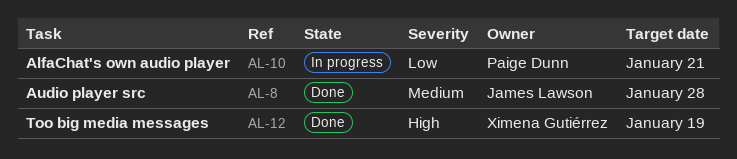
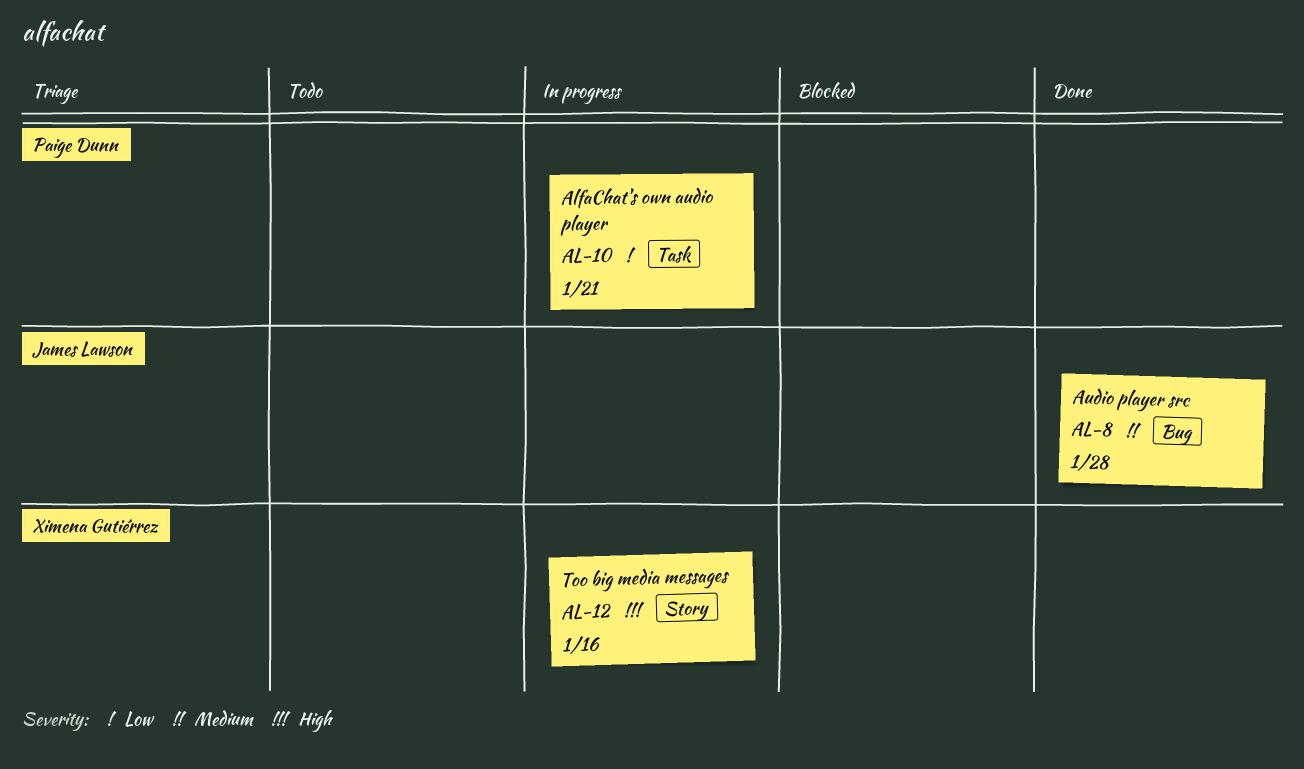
AL-12, status: Done -> In progress
AL-12, due: Jan 19 -> Jan 16

